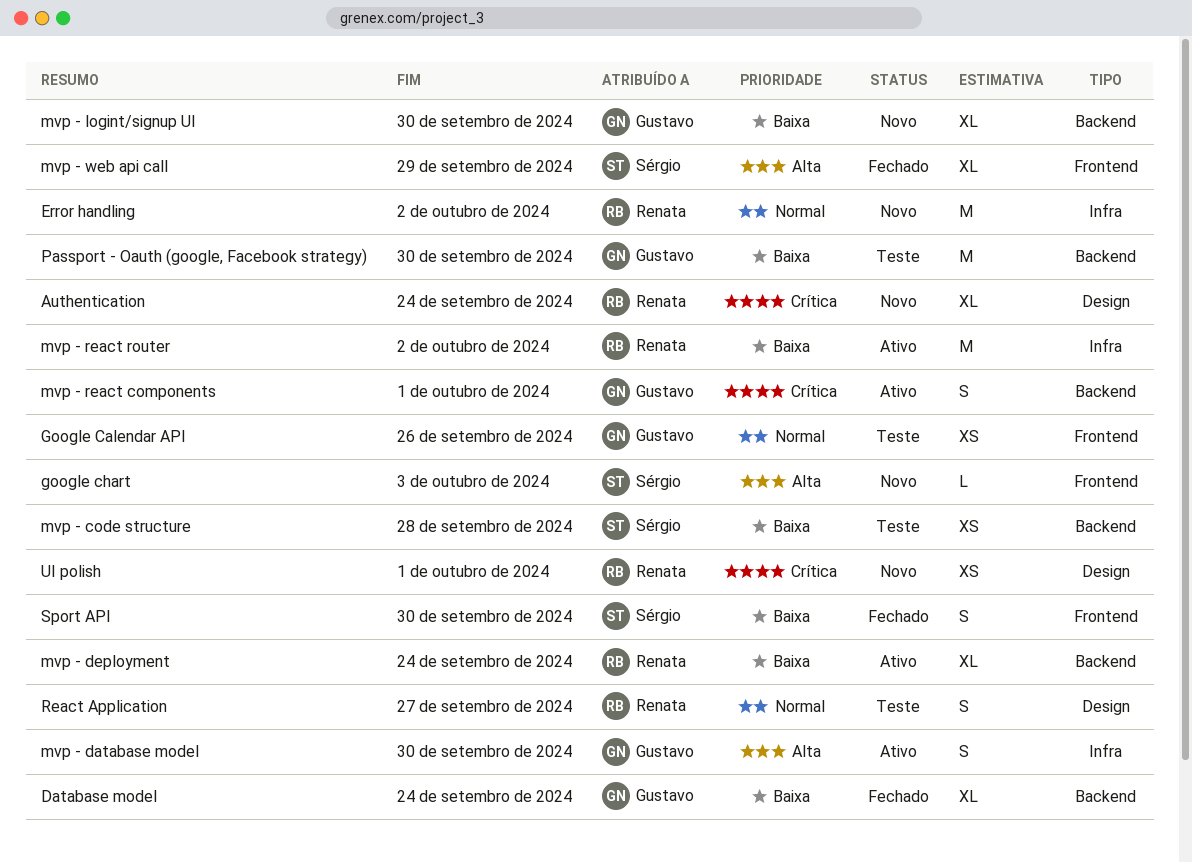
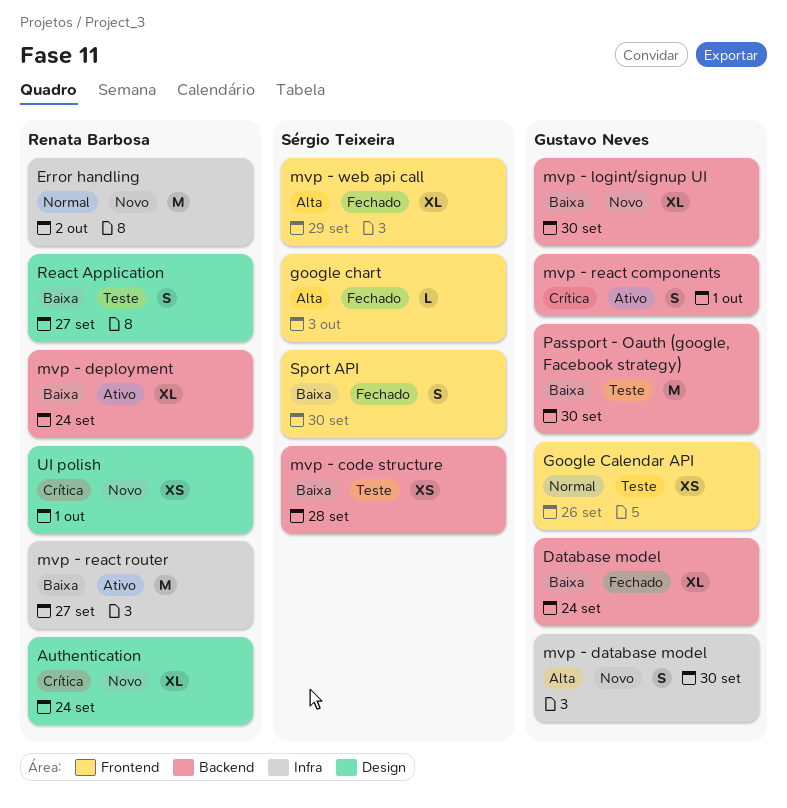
google chart, status: Novo -> Fechado
mvp - database model, status: Ativo -> Novo
mvp - react router, due: Oct 2 -> Sep 27
React Application, priority: Normal -> Baixa

